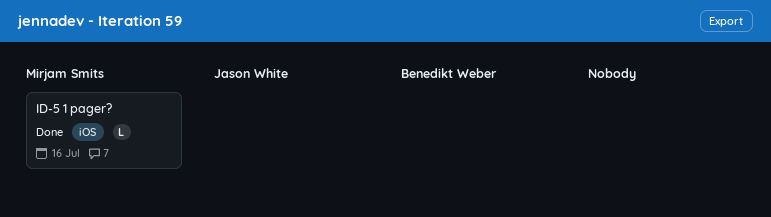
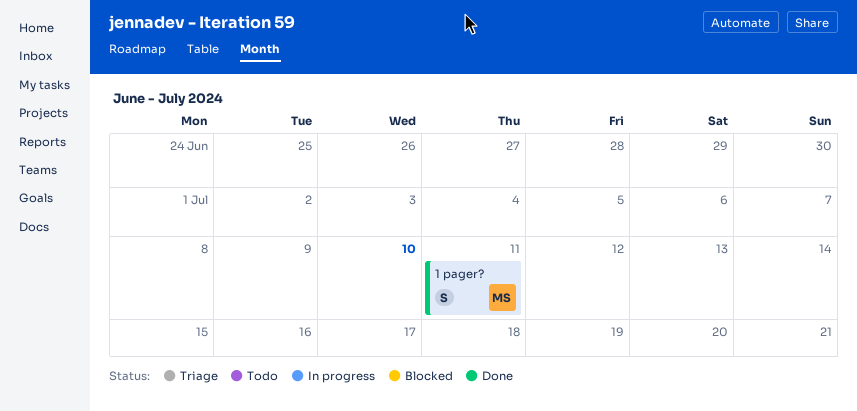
1 pager?, estimate: L -> S
1 pager?, due: Jul 16 -> Jul 11

